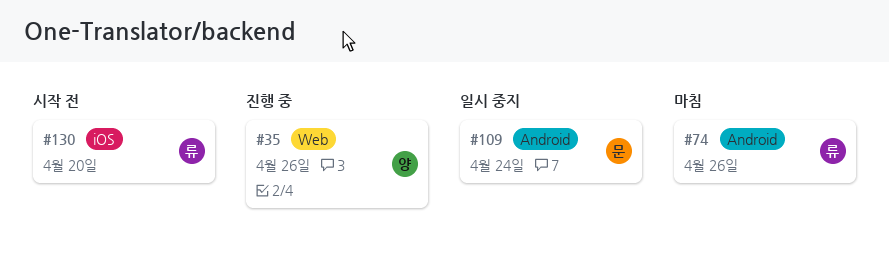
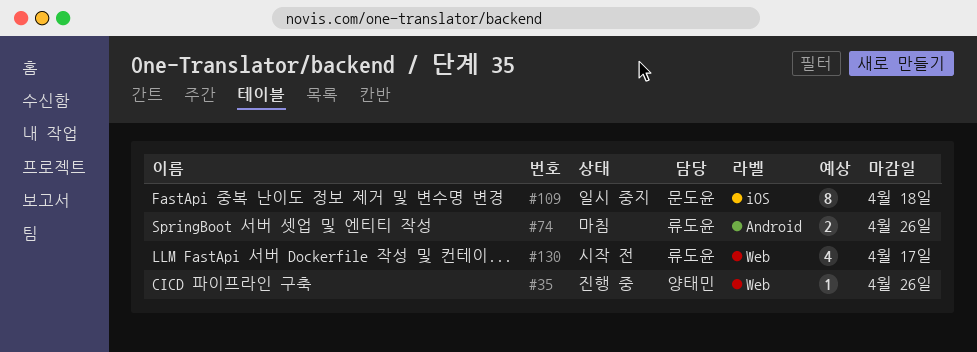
#109, label: Android -> iOS
#109, due: Apr 24 -> Apr 18
#130, label: iOS -> Web
#130, due: Apr 20 -> Apr 17

